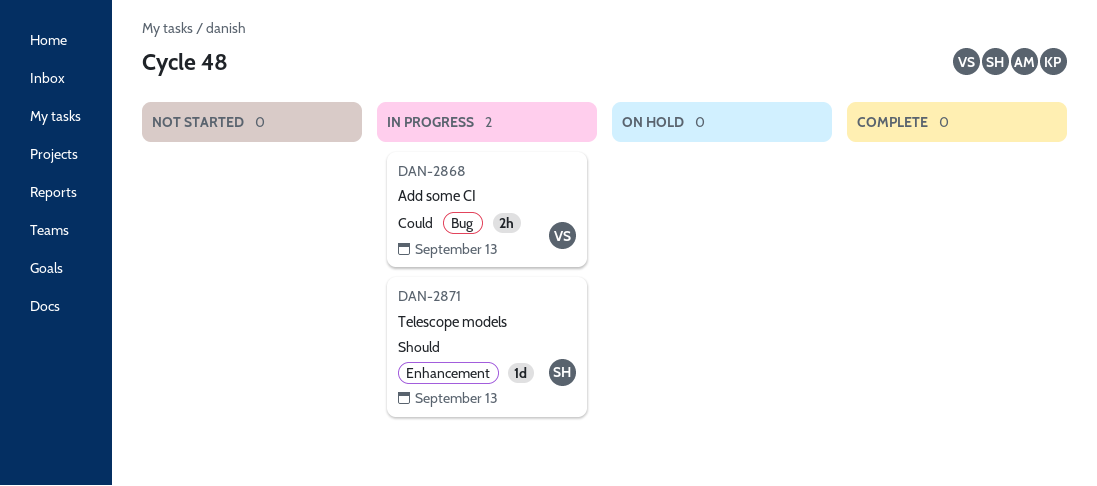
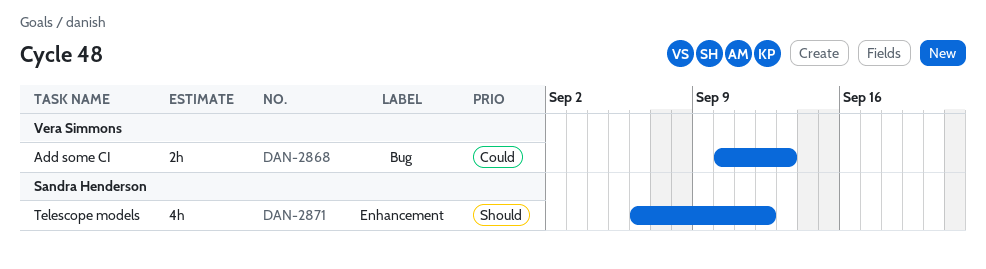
DAN-2871, estimate: 1d -> 4h
DAN-2871, due: Sep 13 -> Sep 12

